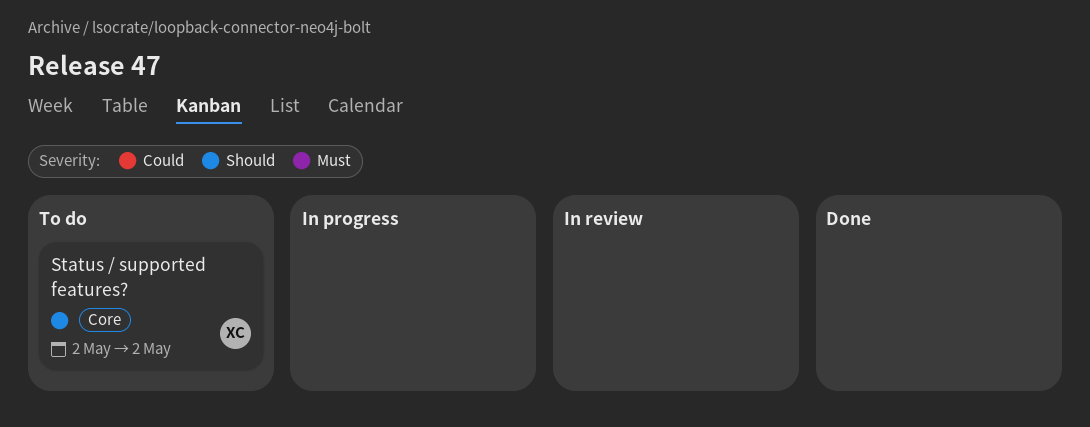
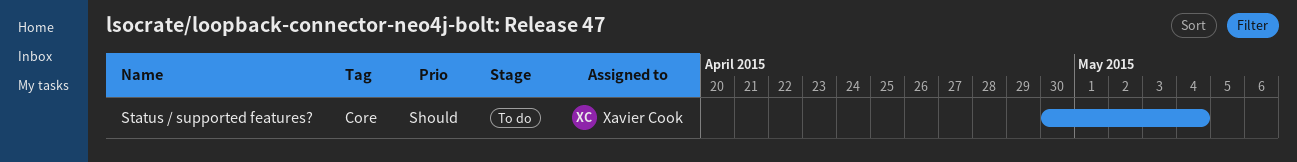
Status / supported features?, start: May 2 -> Apr 30
Status / supported features?, due: May 2 -> May 4

